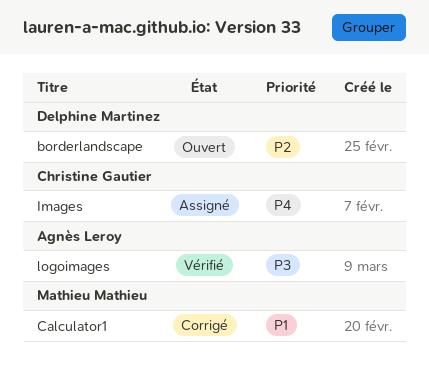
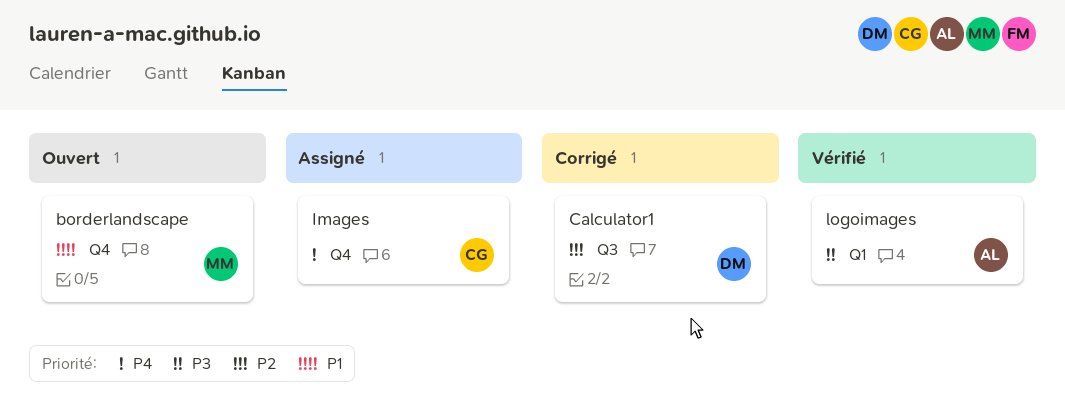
borderlandscape, owner: Delphine Martinez -> Mathieu Mathieu
borderlandscape, priority: P2 -> P1
Calculator1, owner: Mathieu Mathieu -> Delphine Martinez
Calculator1, priority: P1 -> P2

